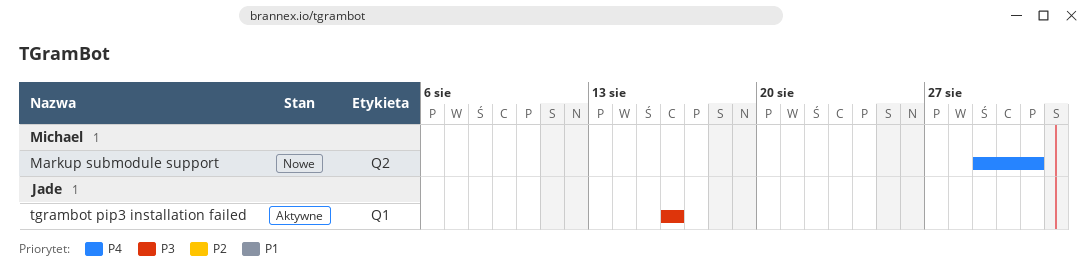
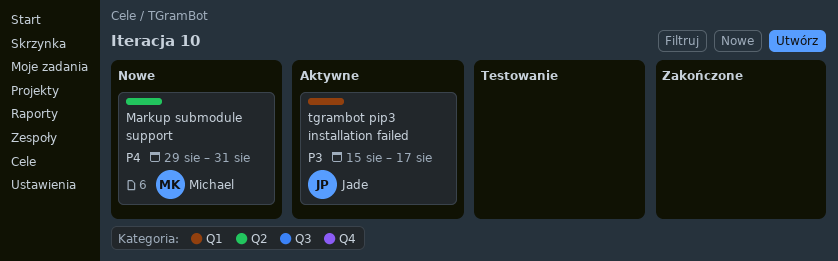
tgrambot pip3 installation failed, start: Aug 16 -> Aug 15
tgrambot pip3 installation failed, due: Aug 16 -> Aug 17

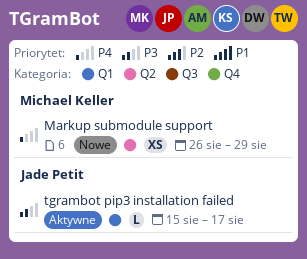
Markup submodule support, start: Aug 29 -> Aug 26
Markup submodule support, due: Aug 31 -> Aug 29

